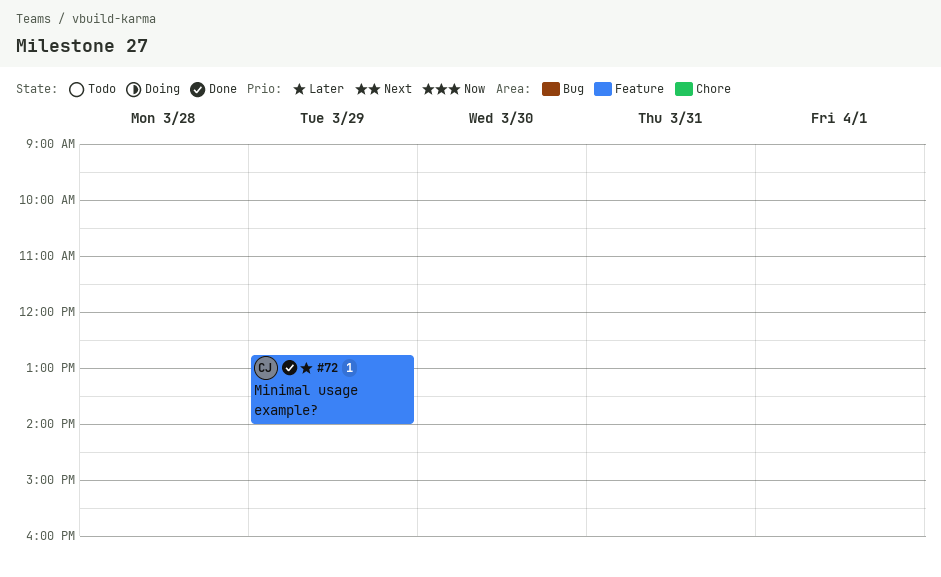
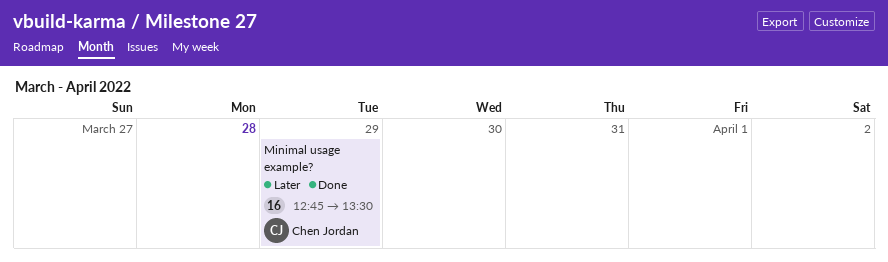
Minimal usage example?, estimate: 1 -> 16
Minimal usage example?, ends: 14:00 -> 13:30

